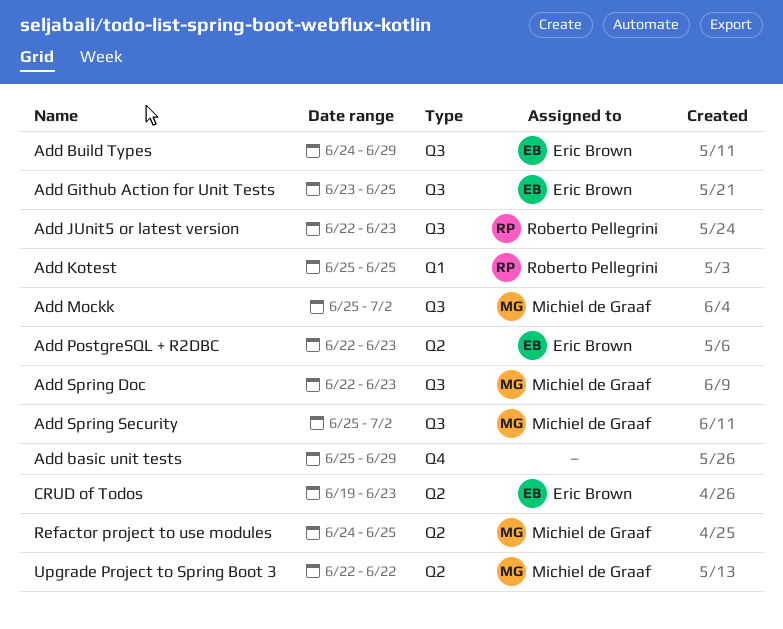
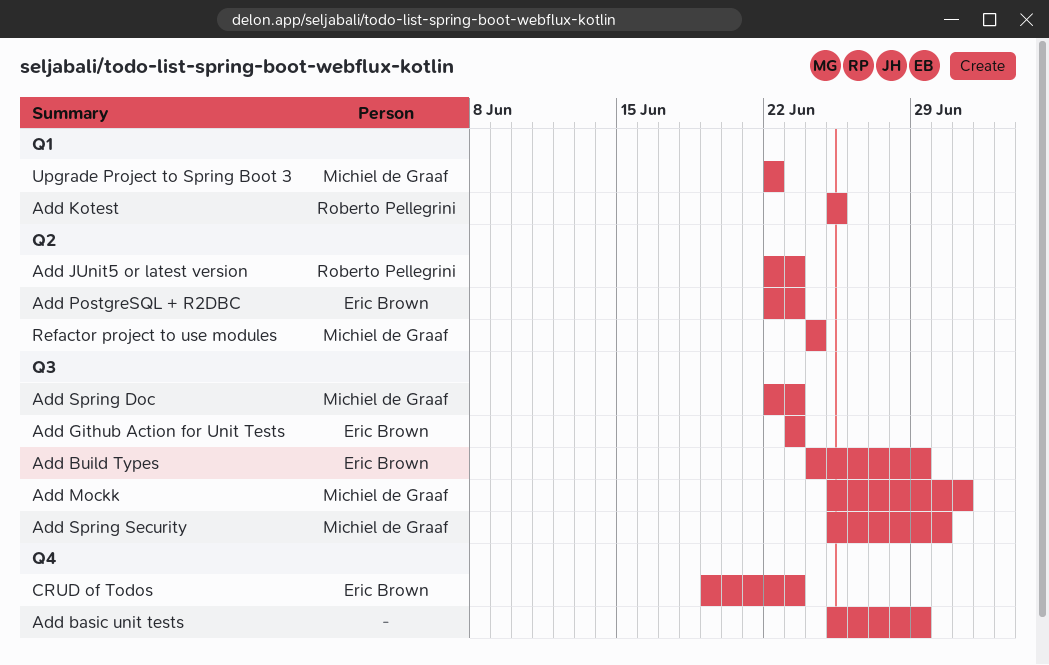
Add Github Action for Unit Tests, due: Jun 25 -> Jun 23
Add JUnit5 or latest version, label: Q3 -> Q2
Add Mockk, due: Jul 2 -> Jul 1
Add Spring Security, due: Jul 2 -> Jun 30
CRUD of Todos, label: Q2 -> Q4
Refactor project to use modules, due: Jun 25 -> Jun 24
Upgrade Project to Spring Boot 3, label: Q2 -> Q1

